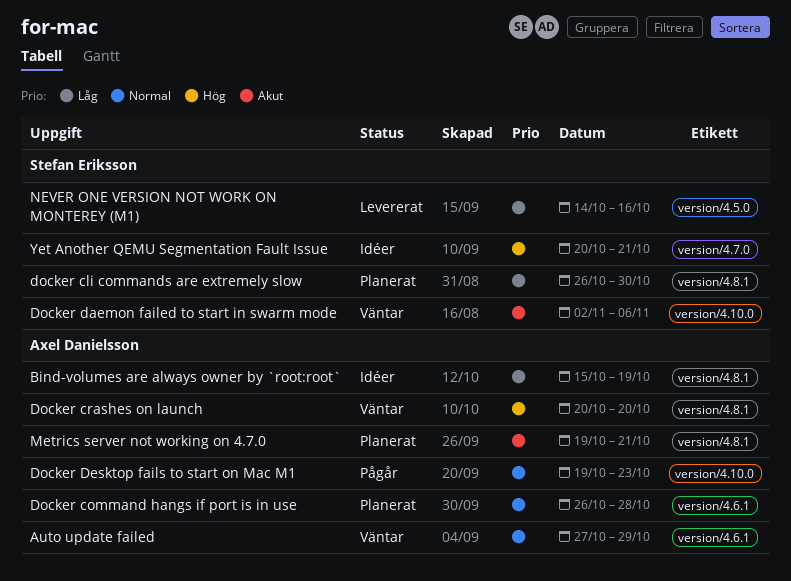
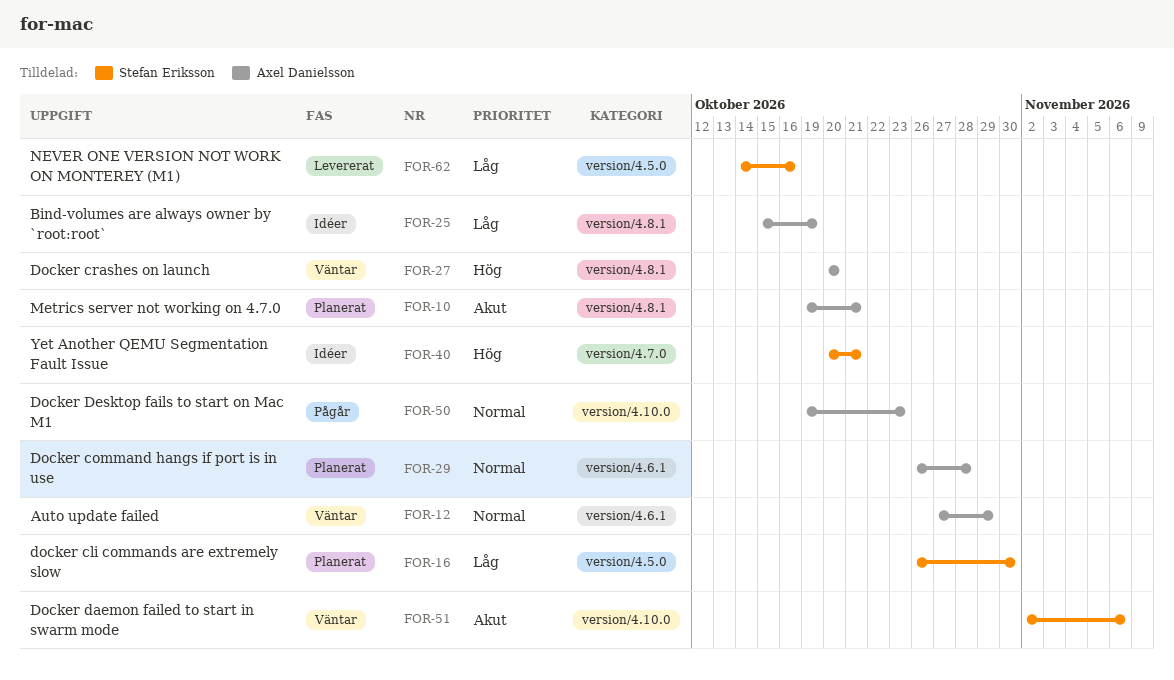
docker cli commands are extremely slow, label: version/4.8.1 -> version/4.5.0

